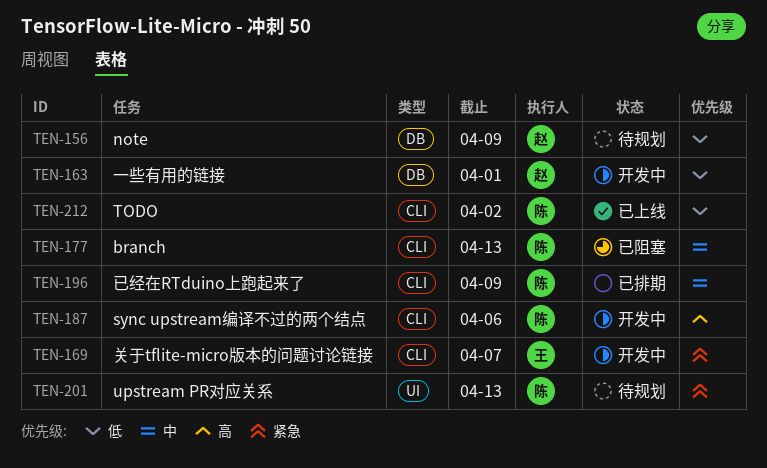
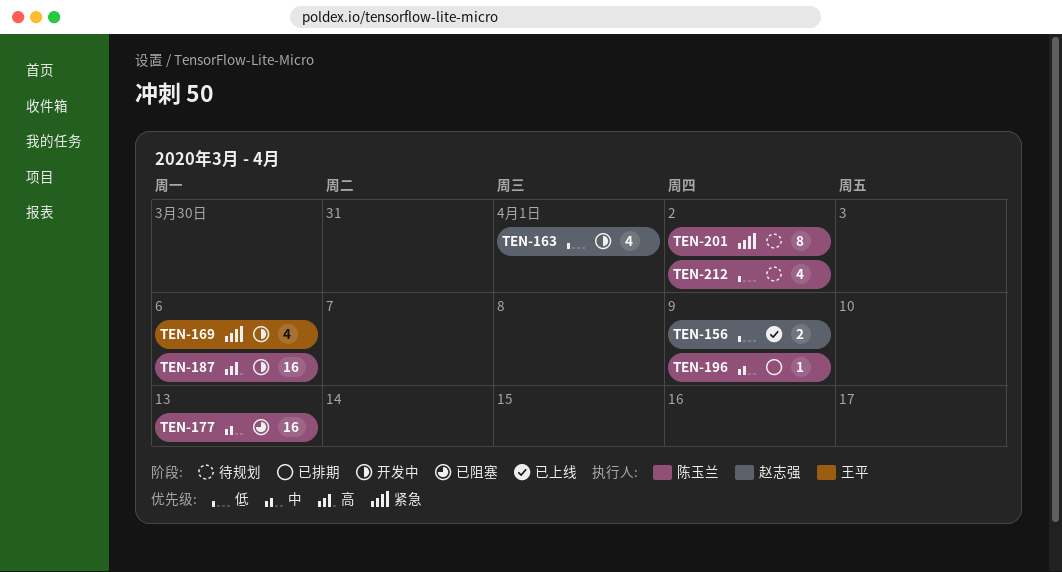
TEN-156, status: 待规划 -> 已上线
TEN-169, due: Apr 7 -> Apr 6
TEN-201, due: Apr 13 -> Apr 2
TEN-212, status: 已上线 -> 待规划

